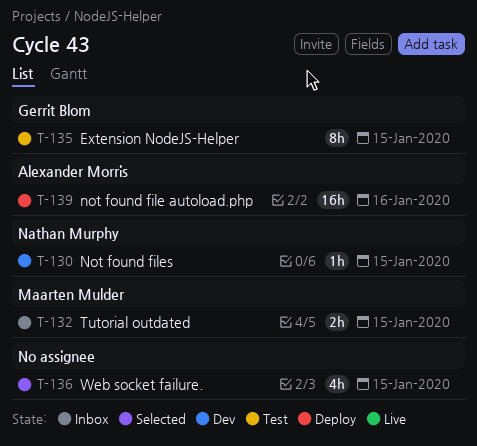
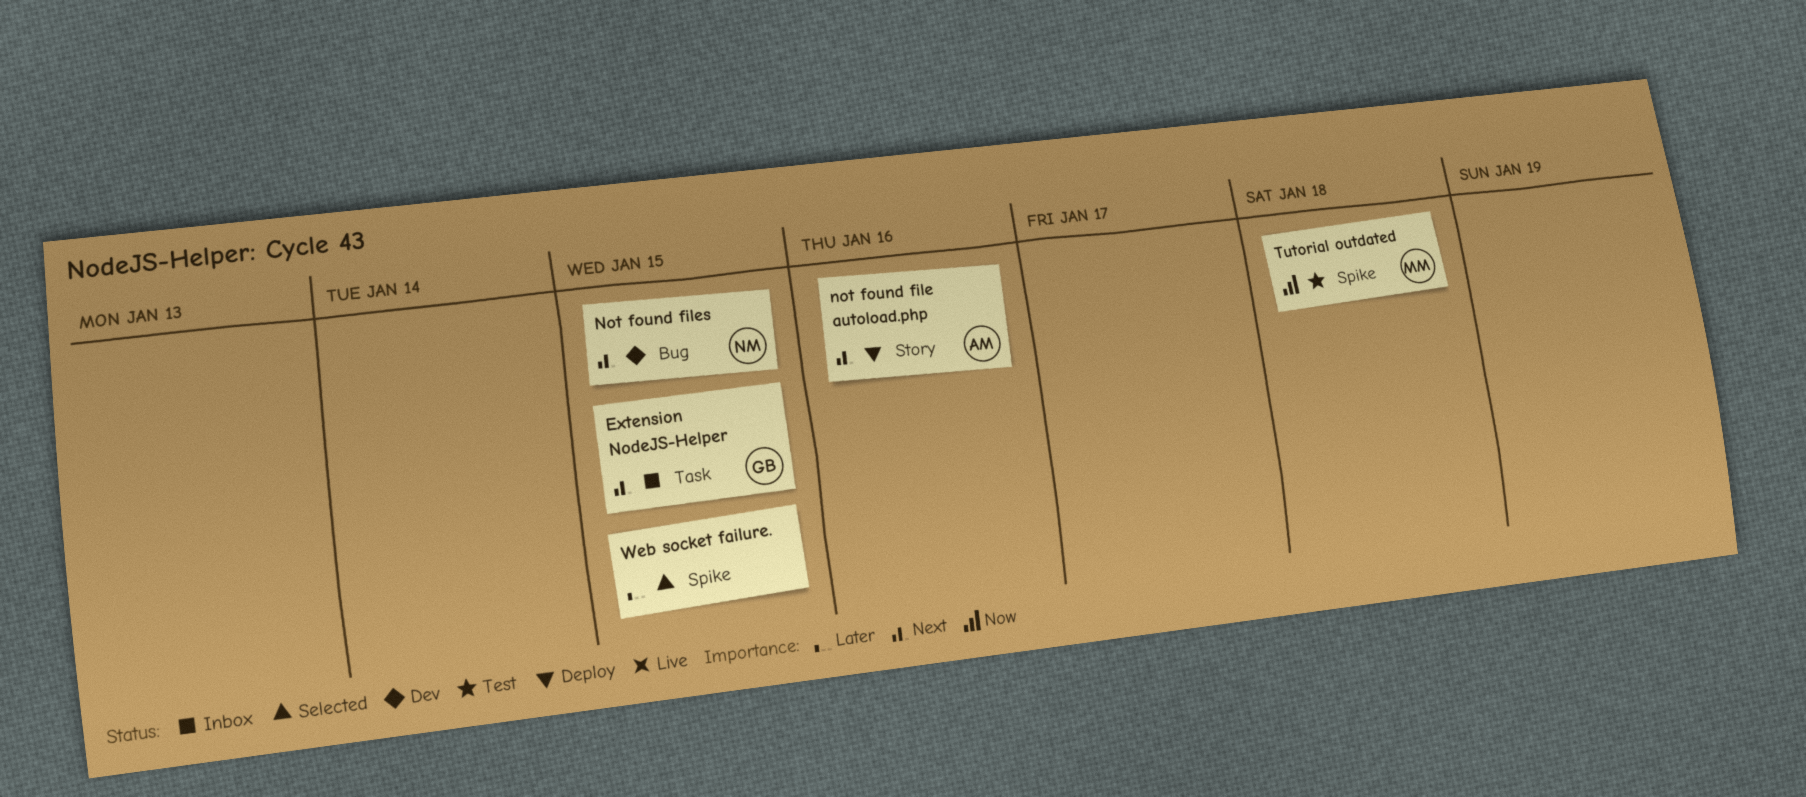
Extension NodeJS-Helper, status: Test -> Inbox
Tutorial outdated, status: Inbox -> Test
Tutorial outdated, due: Jan 15 -> Jan 18

